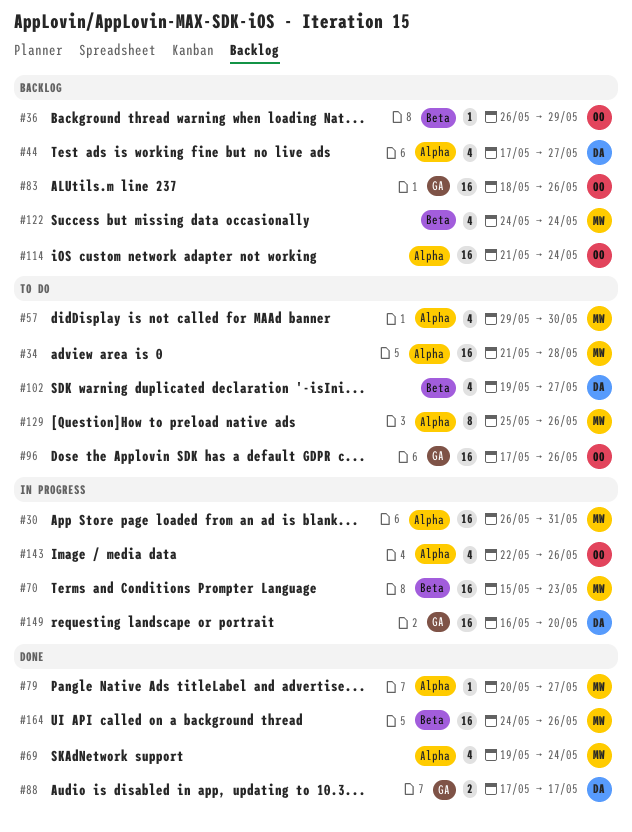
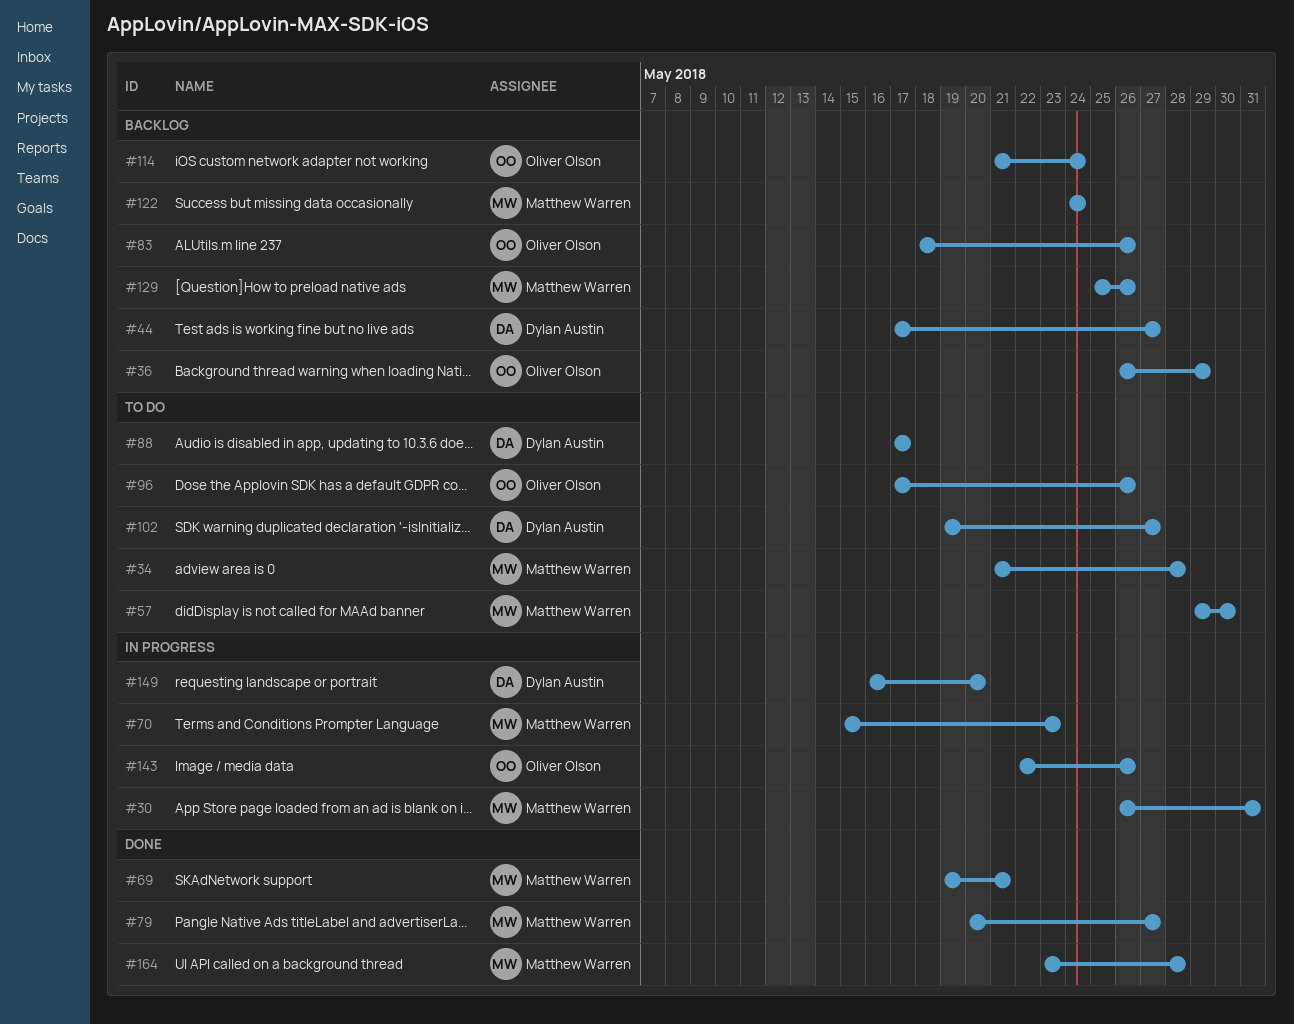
#69, due: May 24 -> May 21
#88, status: Done -> To do
#129, status: To do -> Backlog
#164, start: May 24 -> May 23
#164, due: May 26 -> May 28

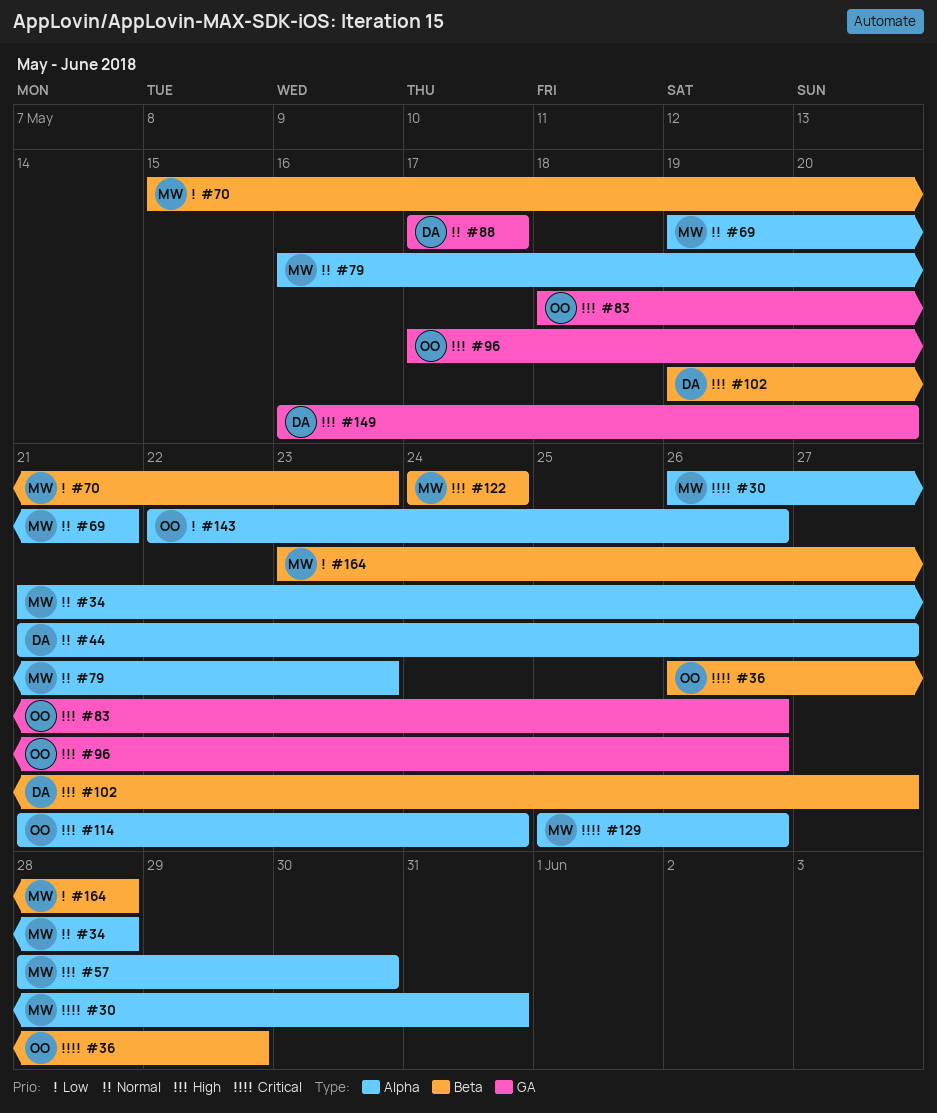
#44, start: May 17 -> May 21
#57, start: May 29 -> May 28
#79, start: May 20 -> May 16
#79, due: May 27 -> May 23

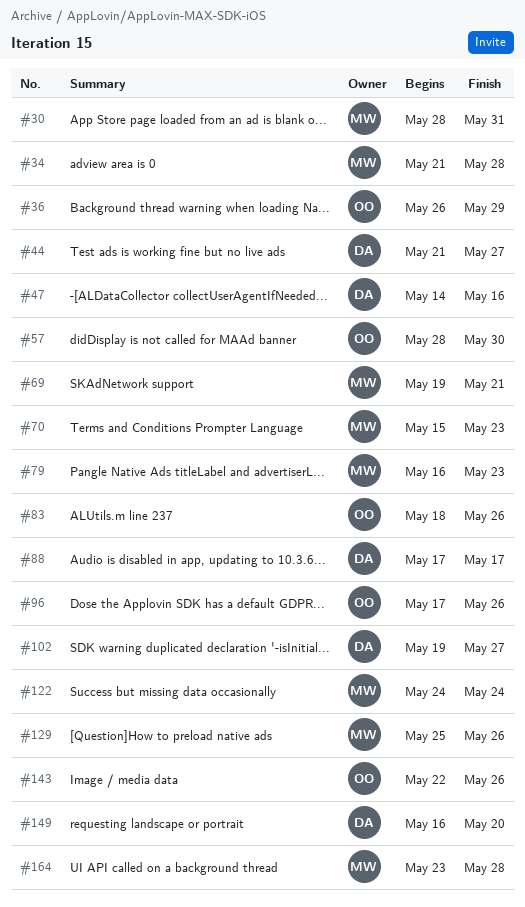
#30, start: May 26 -> May 28
#47: none -> present
#57, owner: MW -> OO
#114: present -> none

